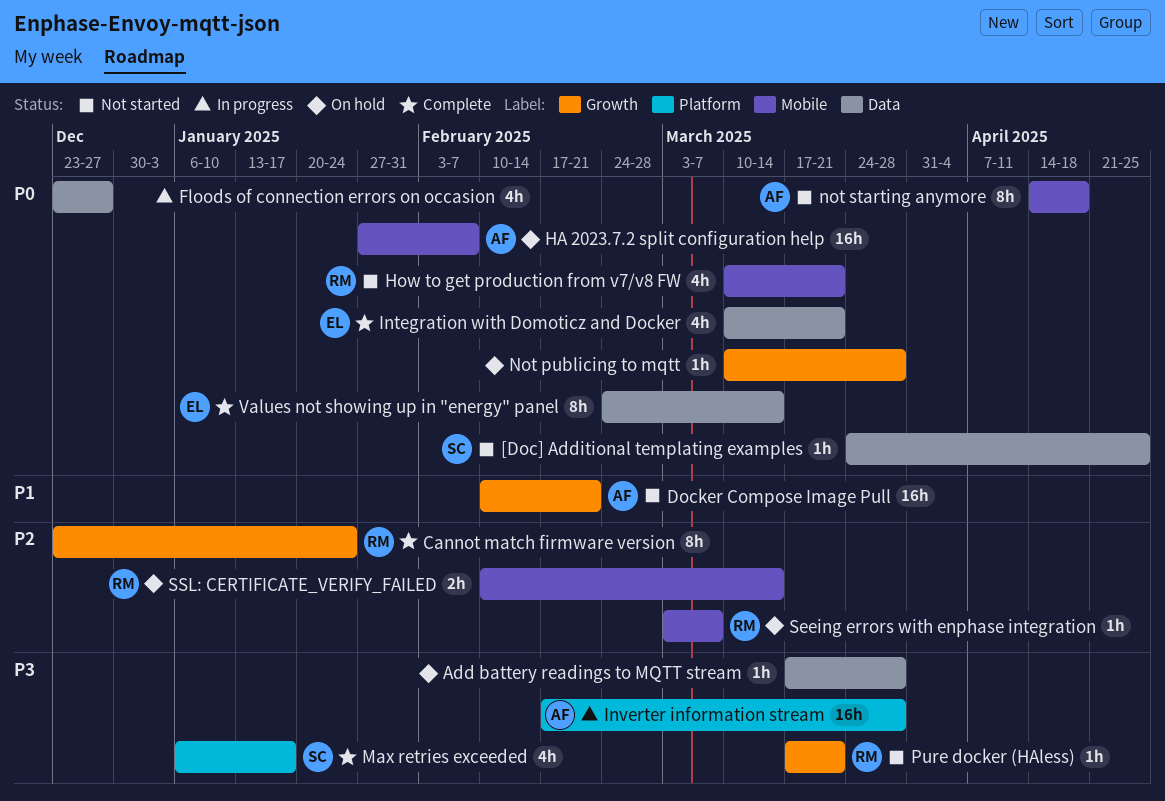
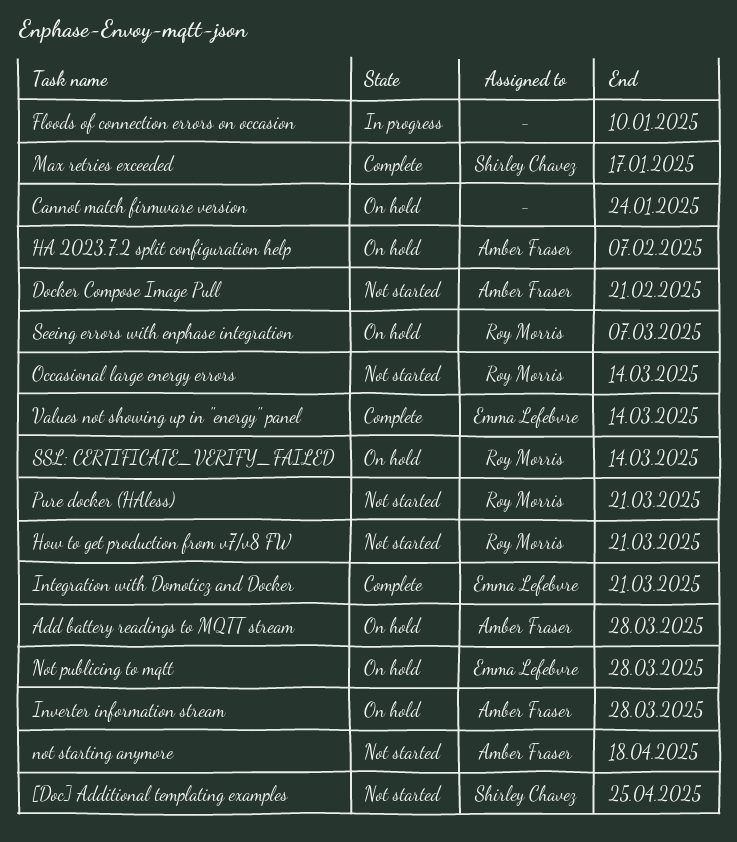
Add battery readings to MQTT stream, owner: none -> Amber Fraser
Cannot match firmware version, status: Complete -> On hold
Cannot match firmware version, owner: Roy Morris -> none
Floods of connection errors on occasion, due: Dec 27 -> Jan 10
Inverter information stream, status: In progress -> On hold
Not publicing to mqtt, owner: none -> Emma Lefebvre
Occasional large energy errors: none -> present

